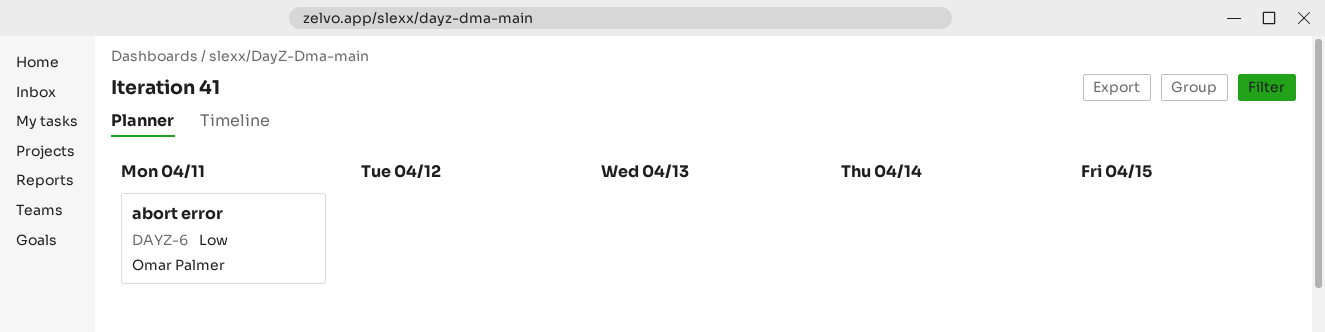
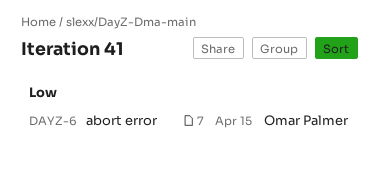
DAYZ-6, due: Apr 11 -> Apr 15

